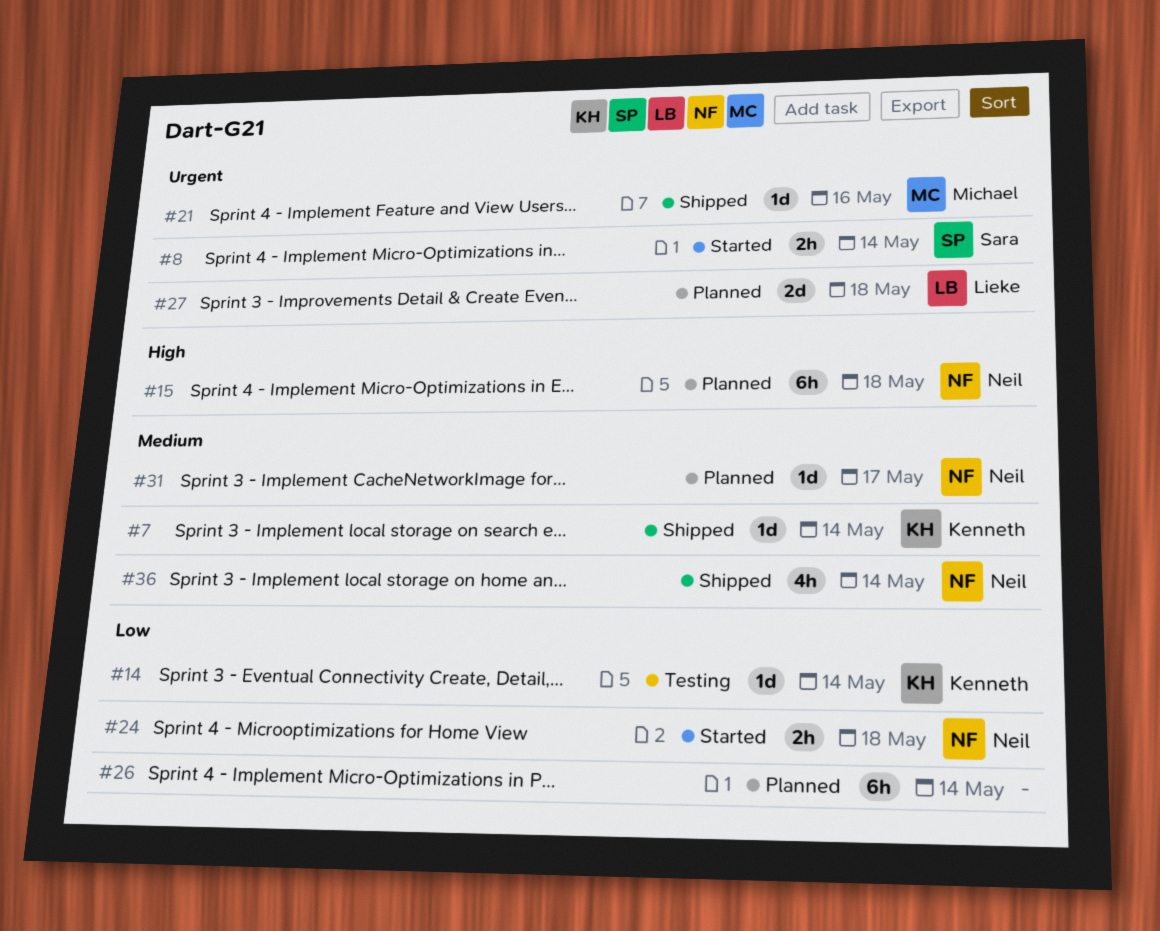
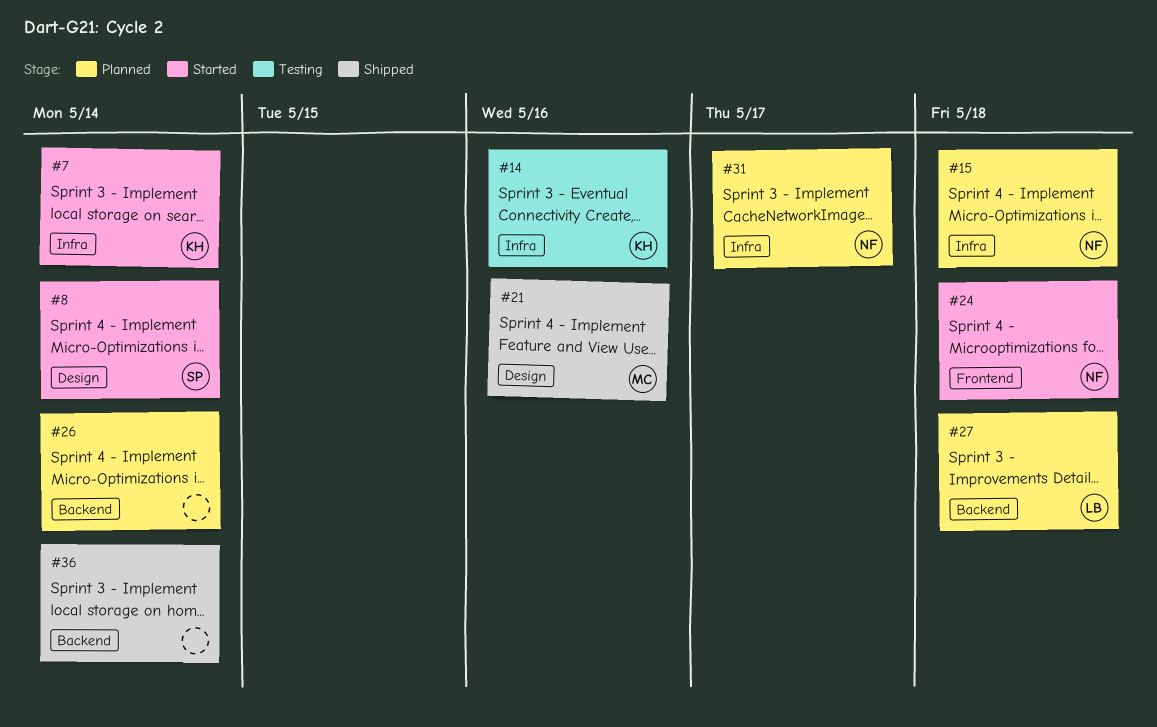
#7, status: Shipped -> Started
#14, due: May 14 -> May 16
#36, owner: Neil -> none

